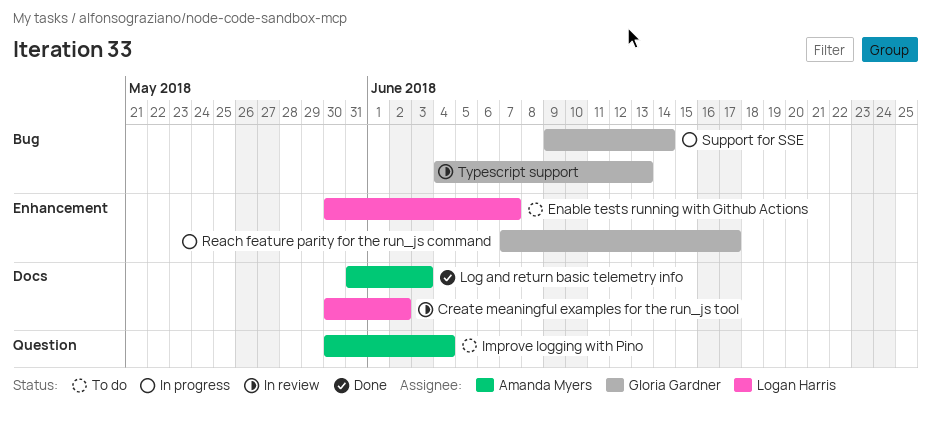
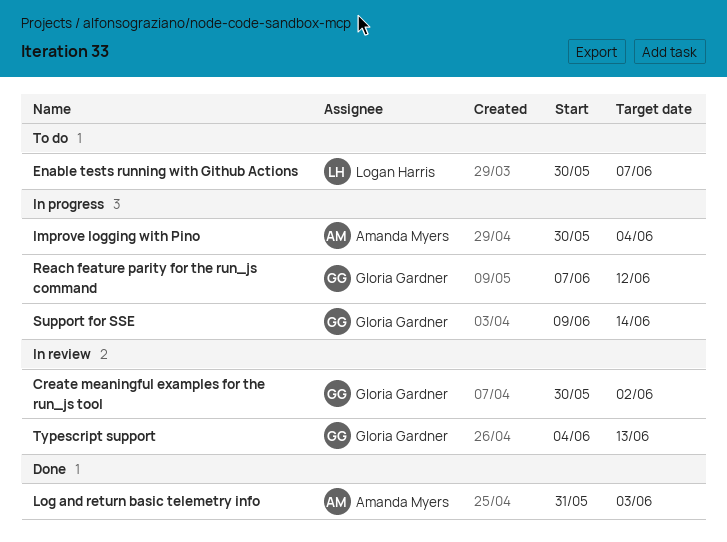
Create meaningful examples for the run_js tool, owner: Logan Harris -> Gloria Gardner
Improve logging with Pino, status: To do -> In progress
Reach feature parity for the run_js command, due: Jun 17 -> Jun 12

